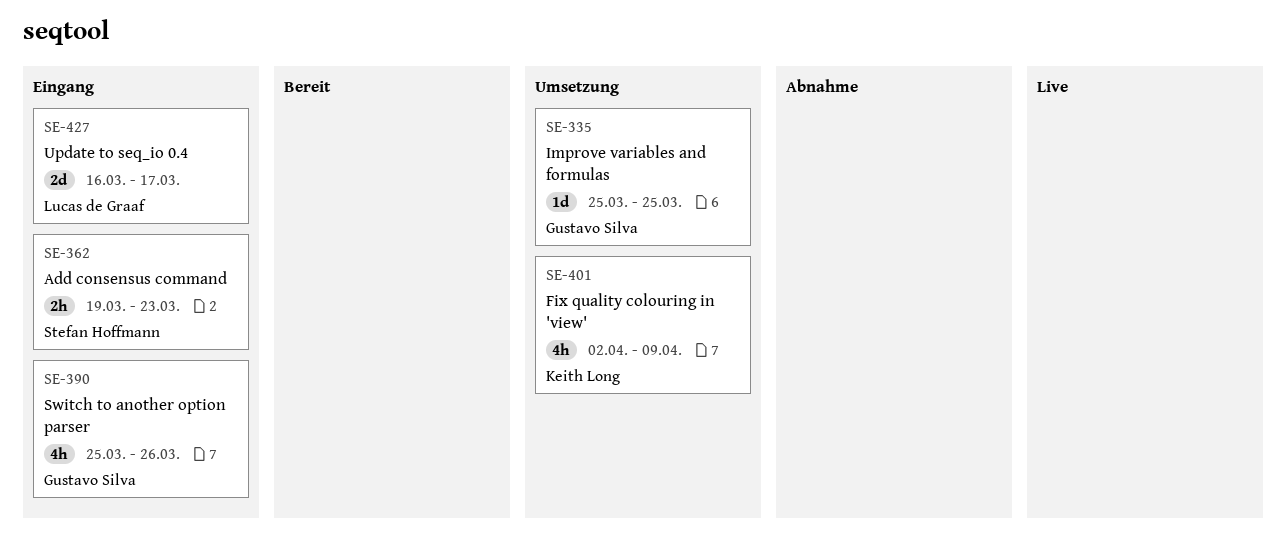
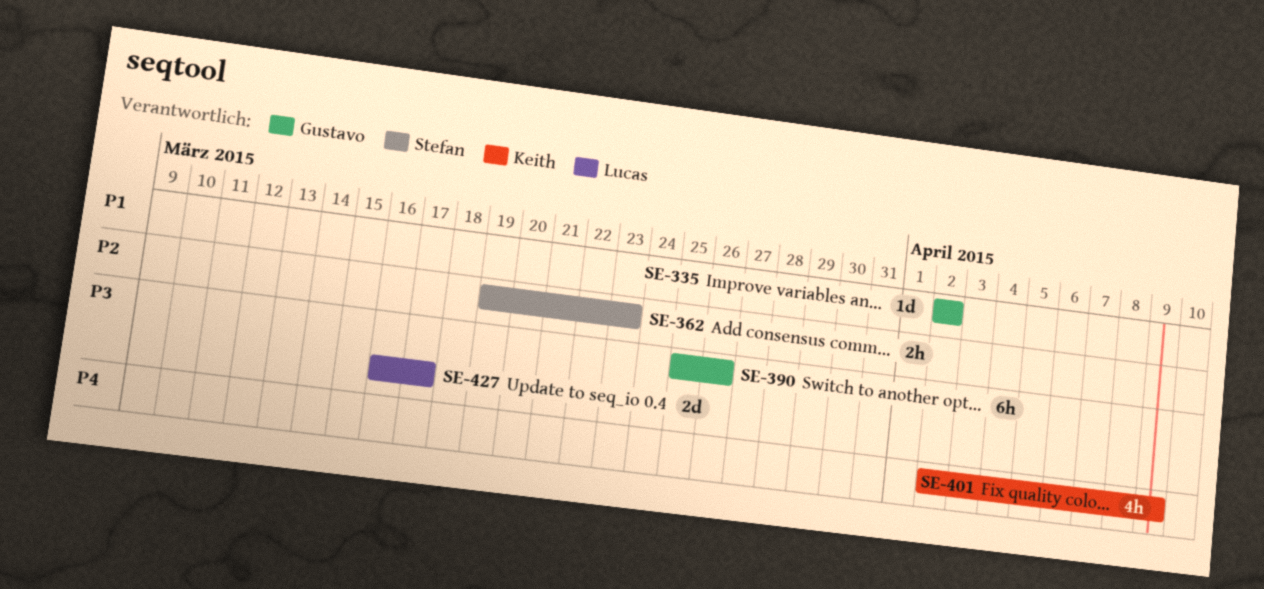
SE-335, start: Mar 25 -> Apr 2
SE-335, due: Mar 25 -> Apr 2
SE-390, estimate: 4h -> 6h

